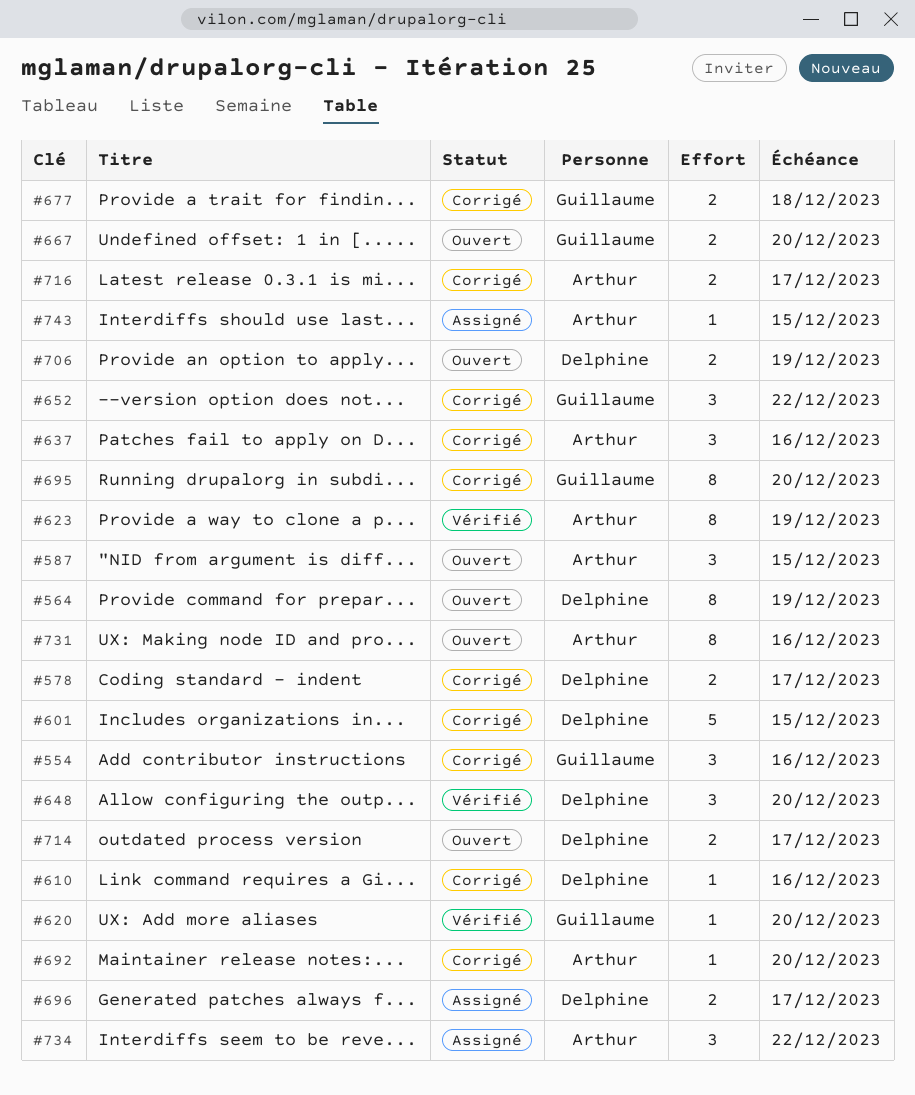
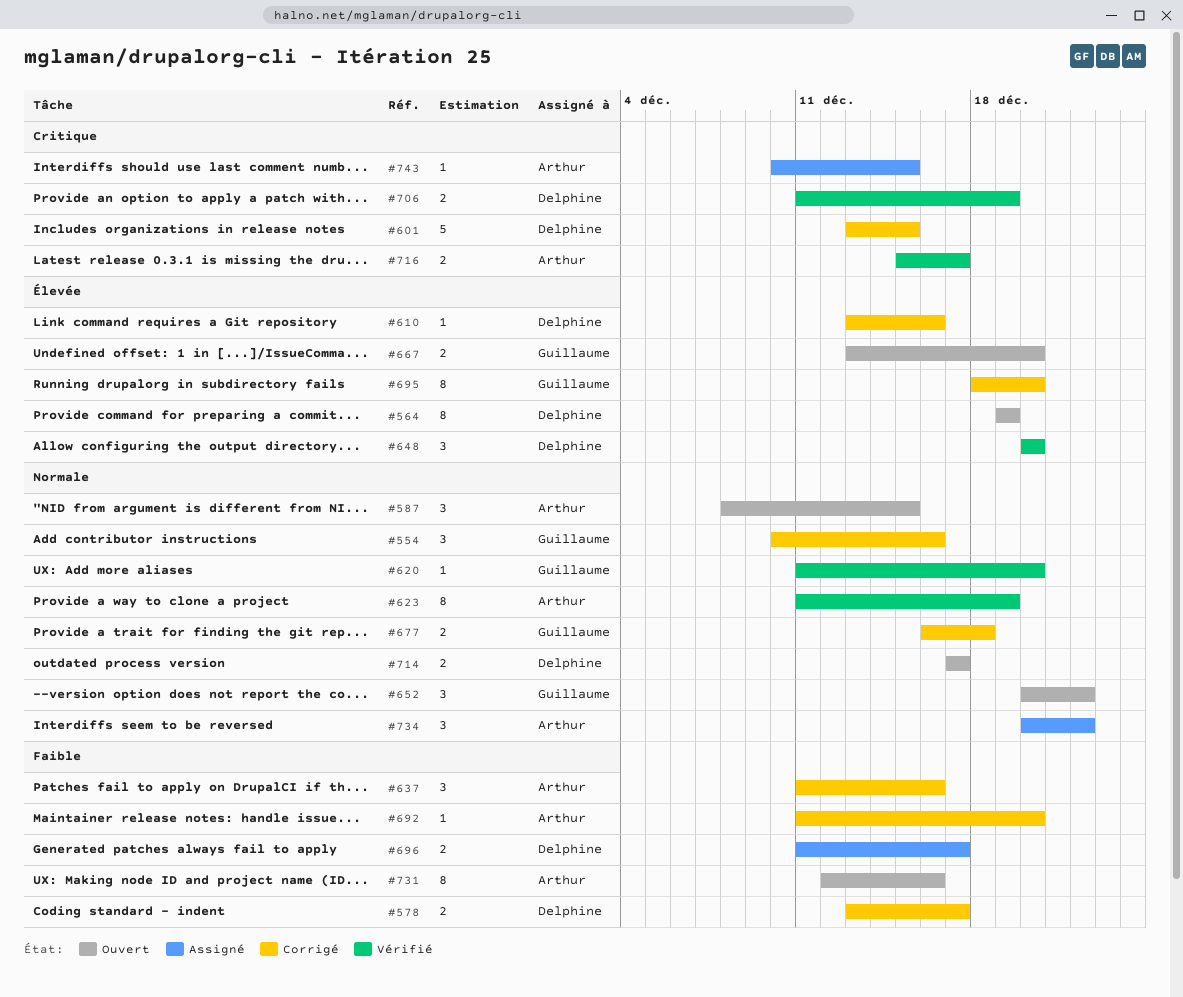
#652, status: Corrigé -> Ouvert
#706, status: Ouvert -> Vérifié
#716, status: Corrigé -> Vérifié

